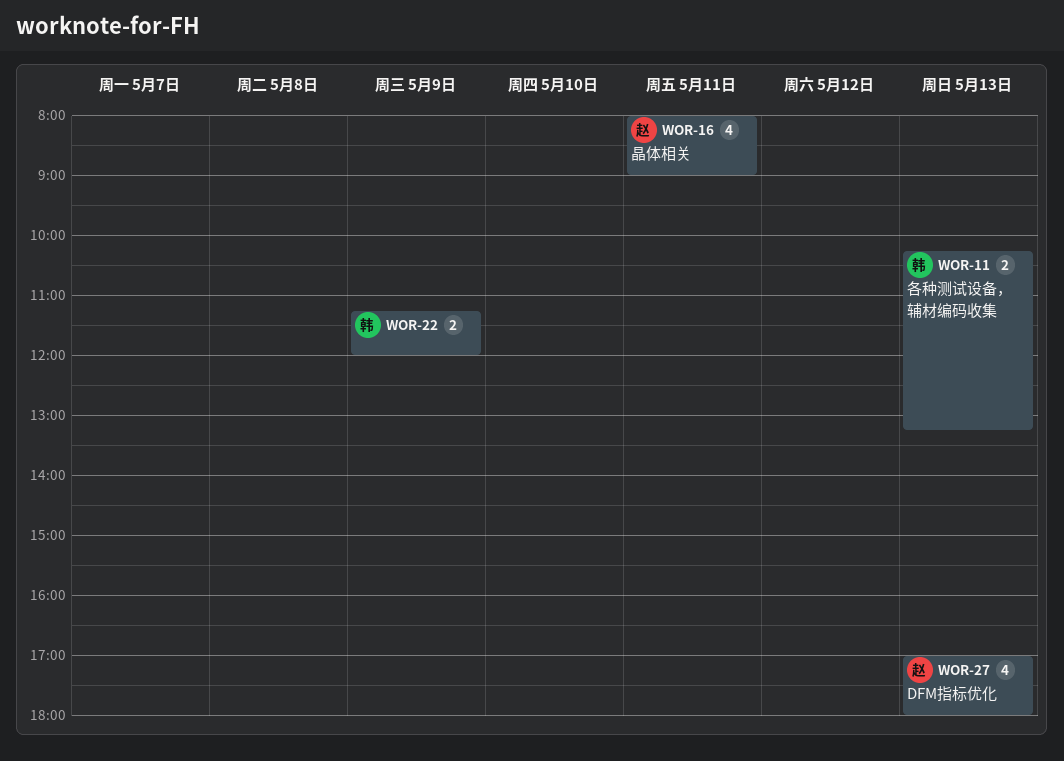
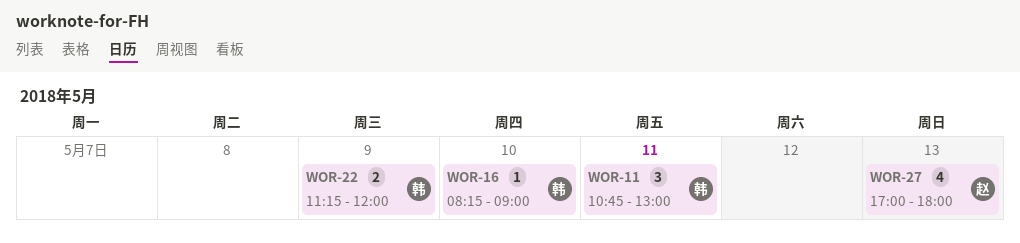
WOR-11, estimate: 2 -> 3
WOR-11, day: May 13 -> May 11
WOR-11, begins: 10:15 -> 10:45
WOR-11, ends: 13:15 -> 13:00
WOR-16, owner: 赵 -> 韩
WOR-16, estimate: 4 -> 1
WOR-16, day: May 11 -> May 10
WOR-16, begins: 08:00 -> 08:15

